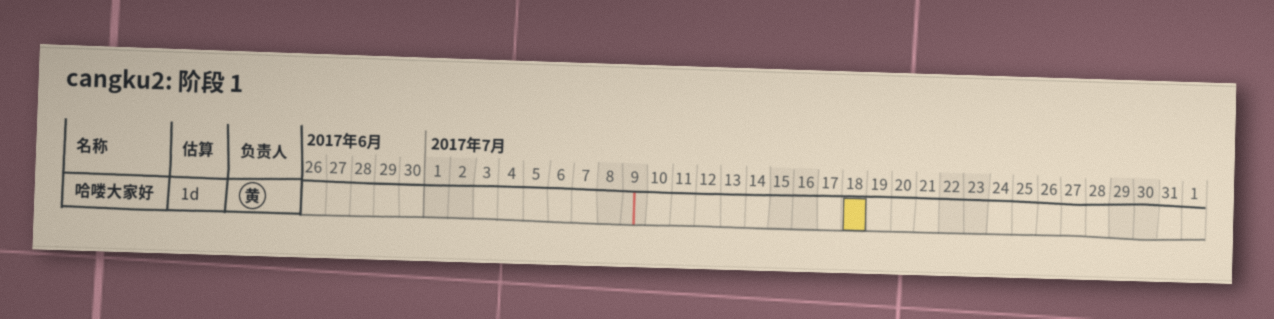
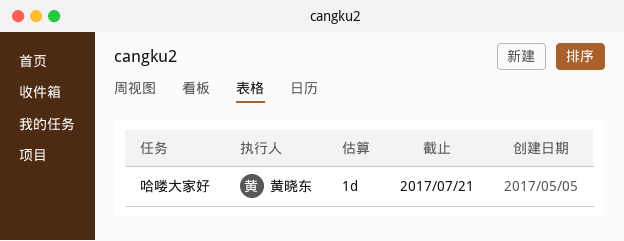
哈喽大家好, due: Jul 18 -> Jul 21

